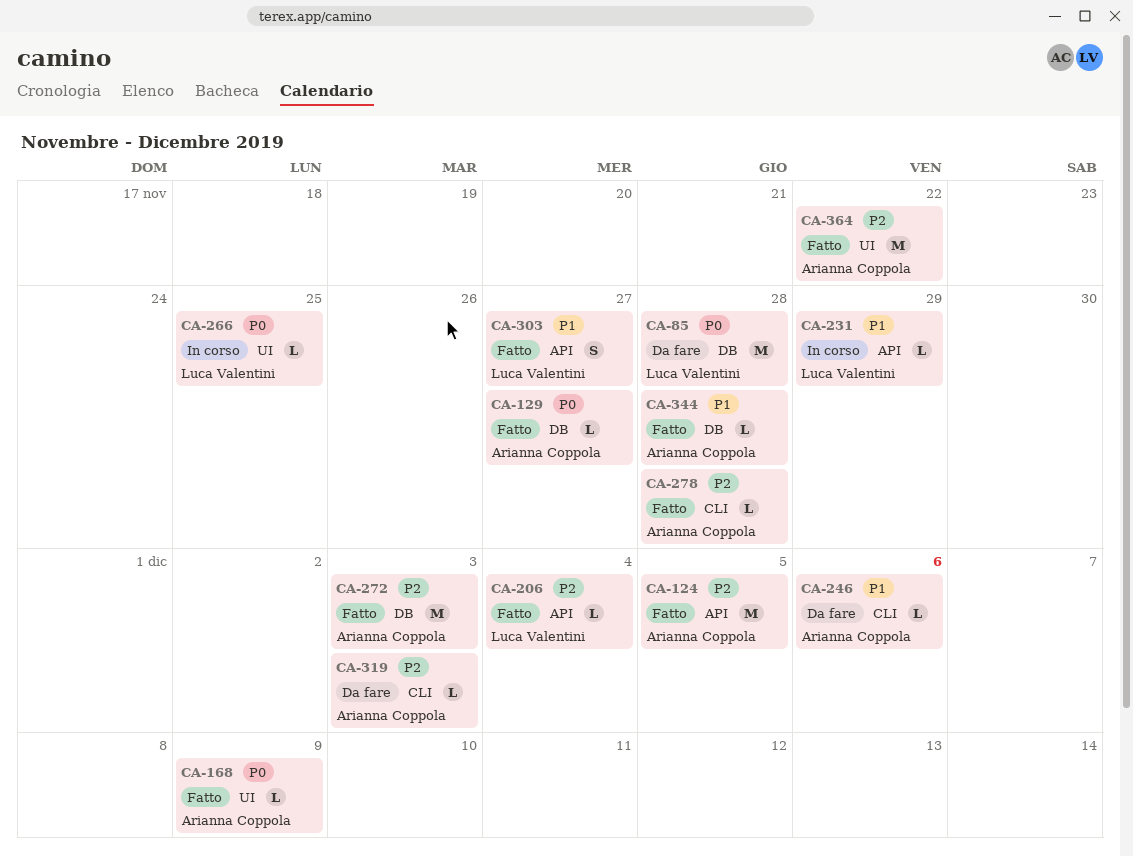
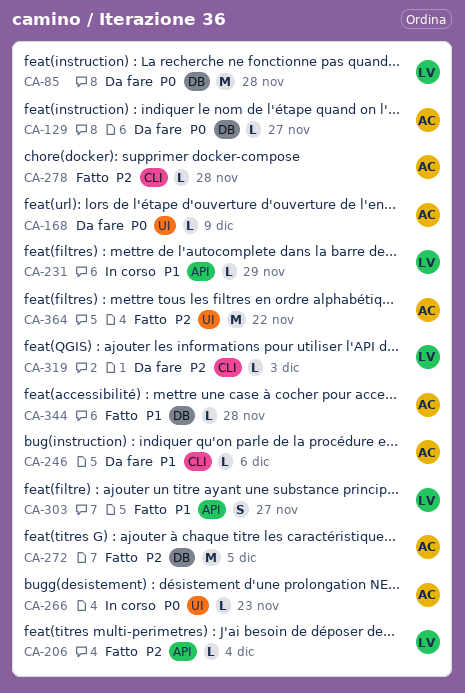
CA-124: present -> none
CA-129, status: Fatto -> Da fare
CA-168, status: Fatto -> Da fare
CA-266, owner: Luca Valentini -> Arianna Coppola
CA-266, due: Nov 25 -> Nov 23
CA-272, due: Dec 3 -> Dec 5
CA-319, owner: Arianna Coppola -> Luca Valentini

